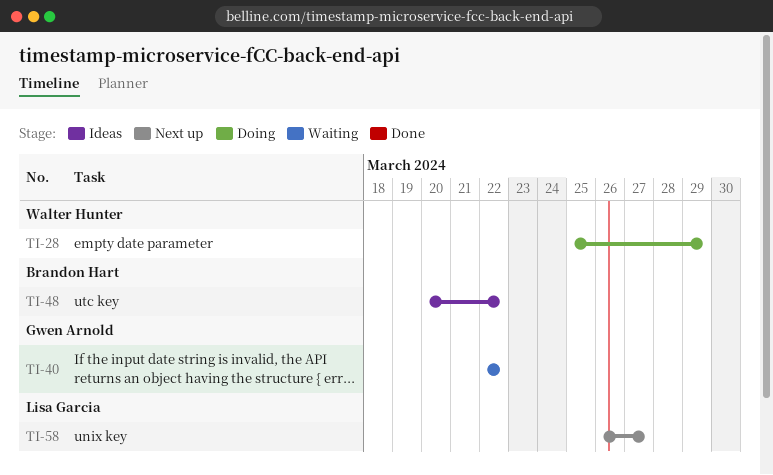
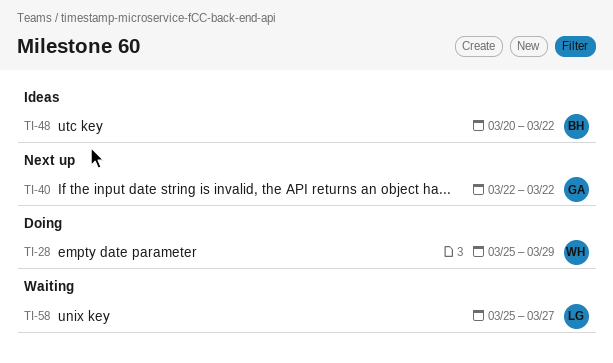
TI-40, status: Waiting -> Next up
TI-58, status: Next up -> Waiting
TI-58, start: Mar 26 -> Mar 25

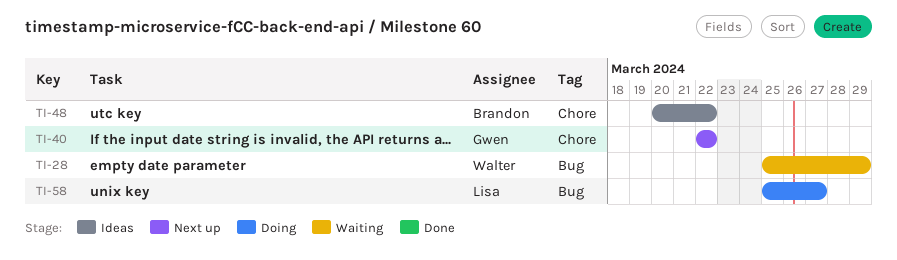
TI-28, status: Doing -> Waiting
TI-58, status: Waiting -> Doing

